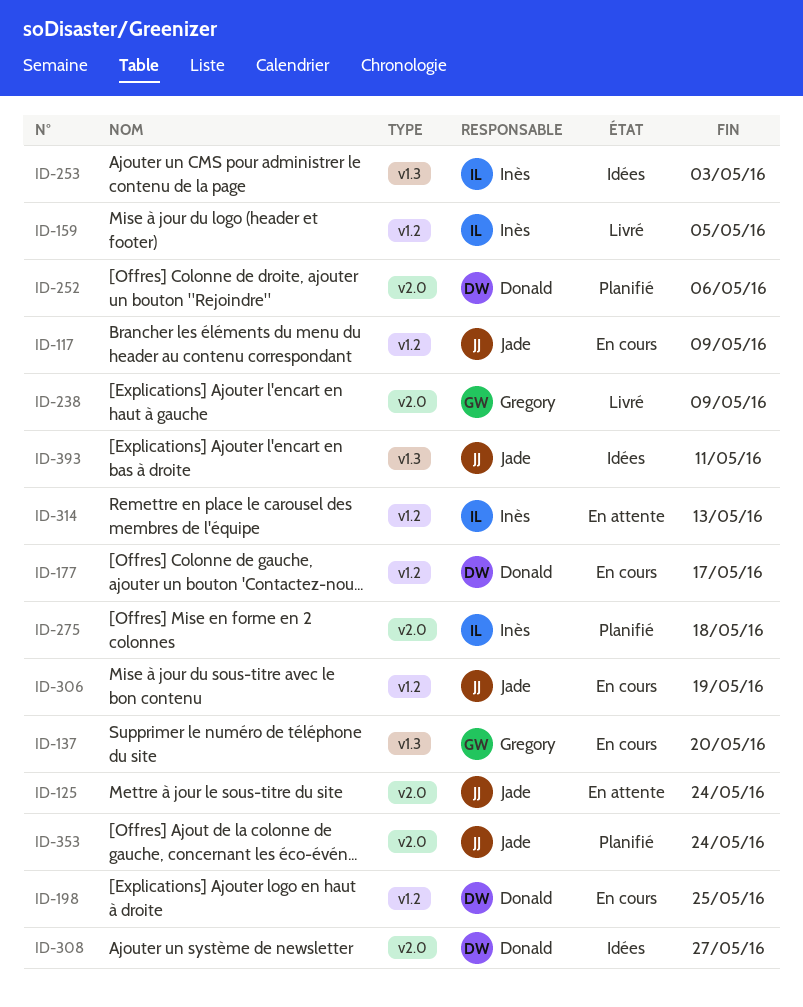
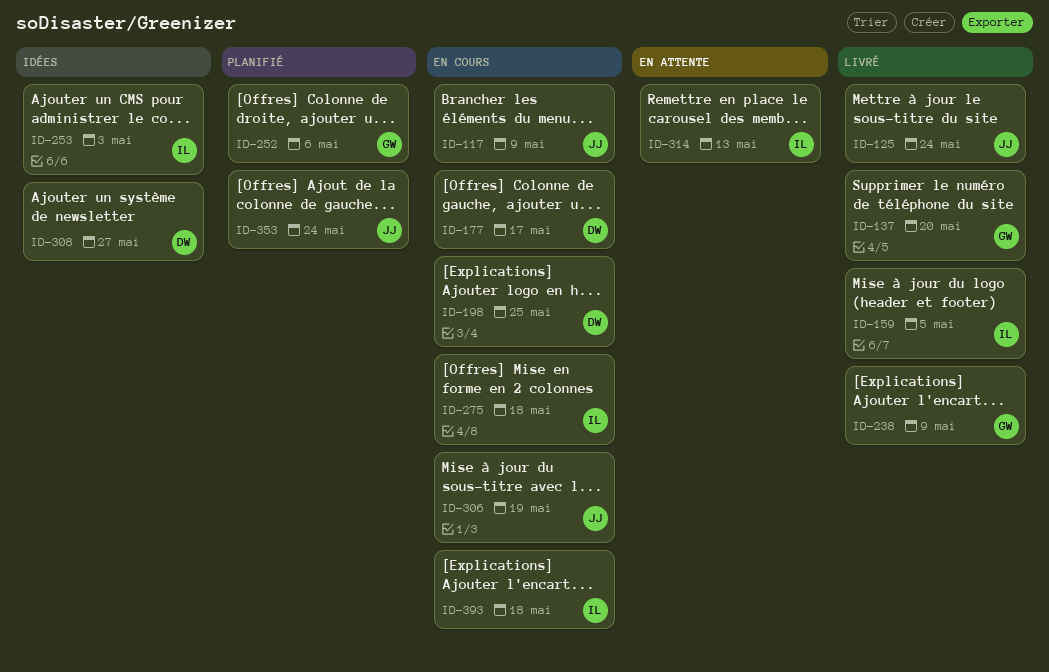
ID-125, status: En attente -> Livré
ID-137, status: En cours -> Livré
ID-252, owner: Donald -> Gregory
ID-275, status: Planifié -> En cours
ID-393, status: Idées -> En cours
ID-393, owner: Jade -> Inès
ID-393, due: May 11 -> May 18

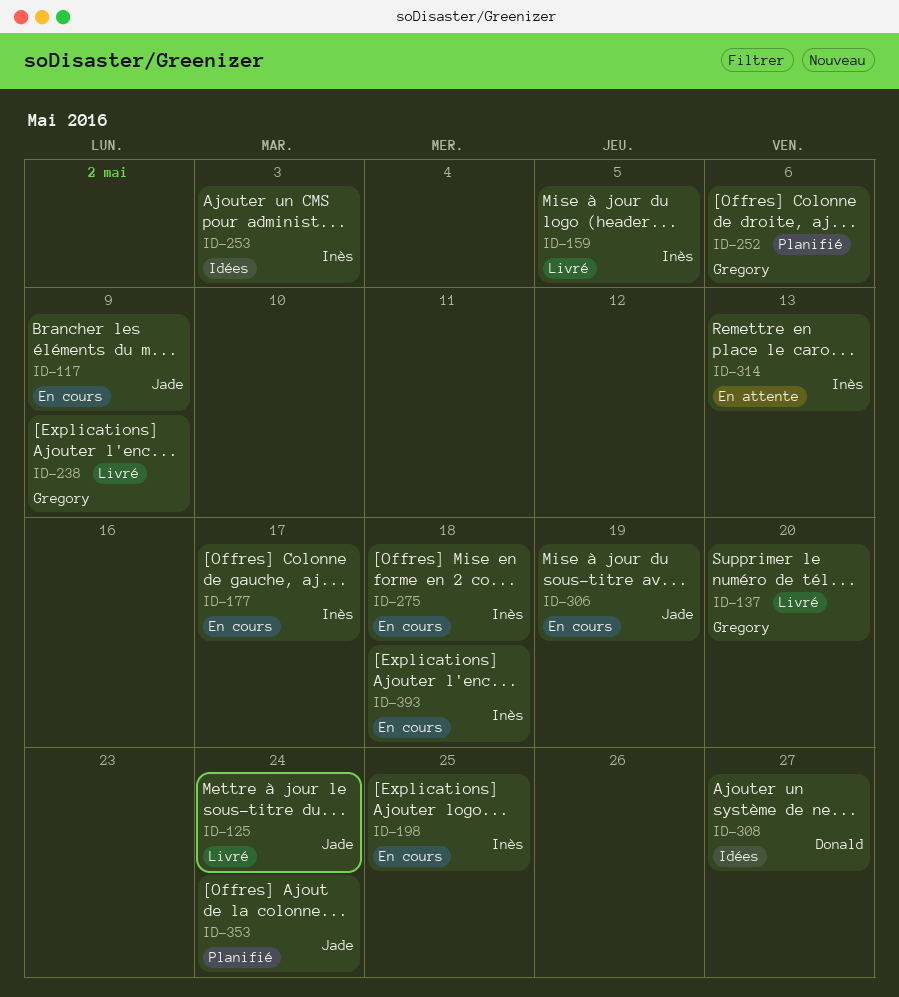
ID-177, owner: Donald -> Inès
ID-198, owner: Donald -> Inès

